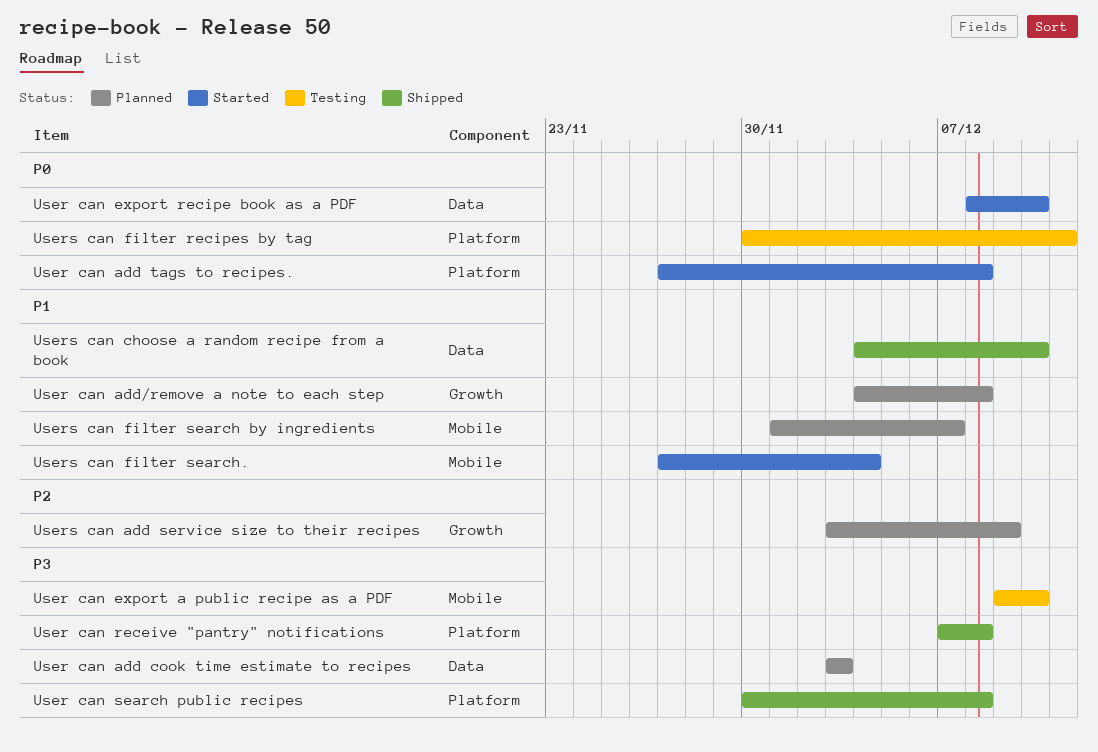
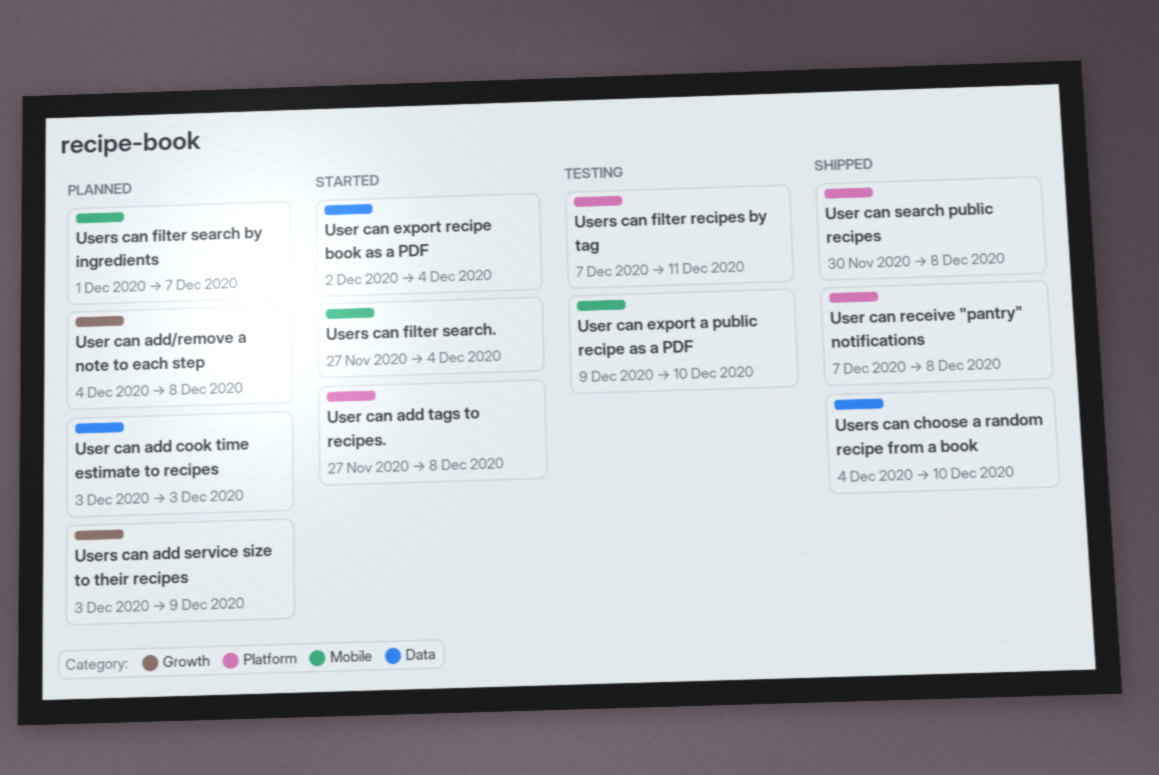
User can export recipe book as a PDF, start: Dec 8 -> Dec 2
User can export recipe book as a PDF, due: Dec 10 -> Dec 4
Users can filter recipes by tag, start: Nov 30 -> Dec 7

